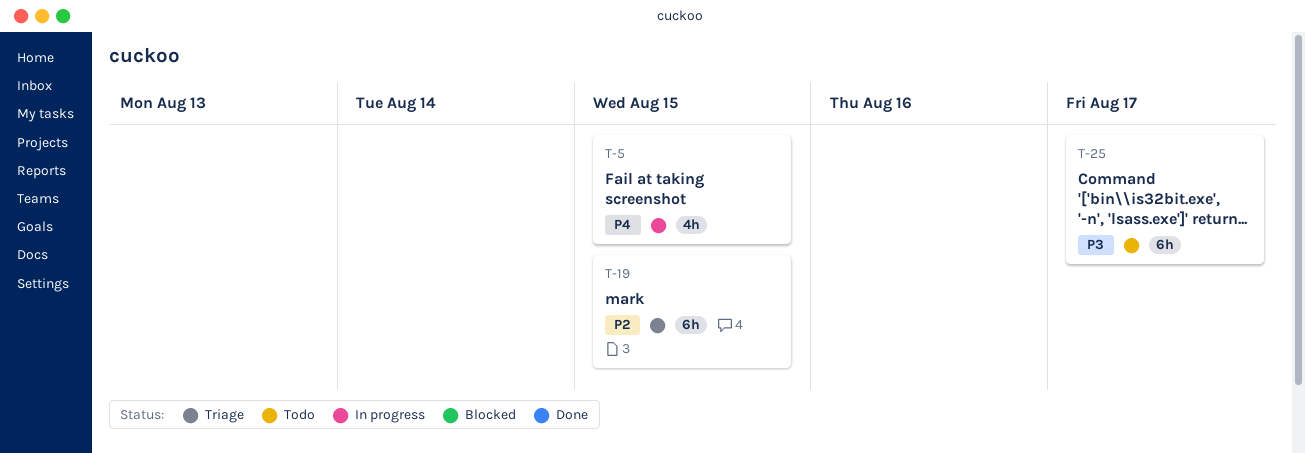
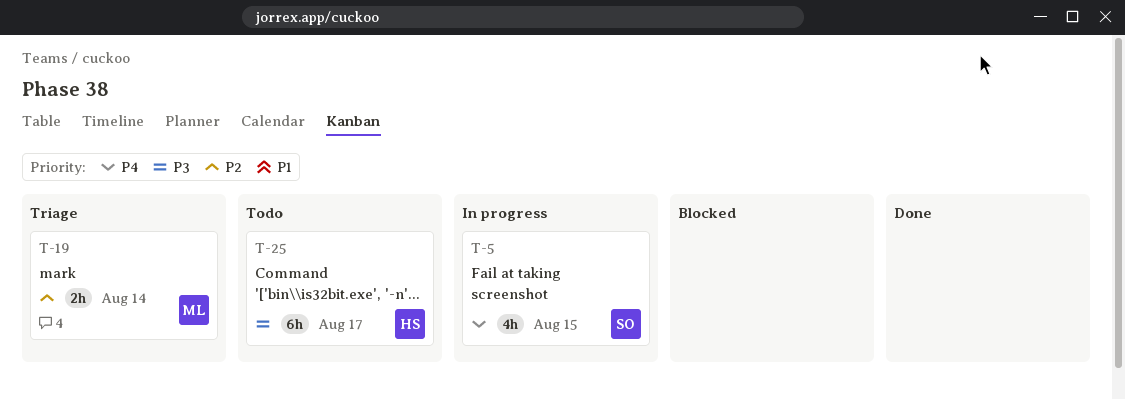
T-19, estimate: 6h -> 2h
T-19, due: Aug 15 -> Aug 14

